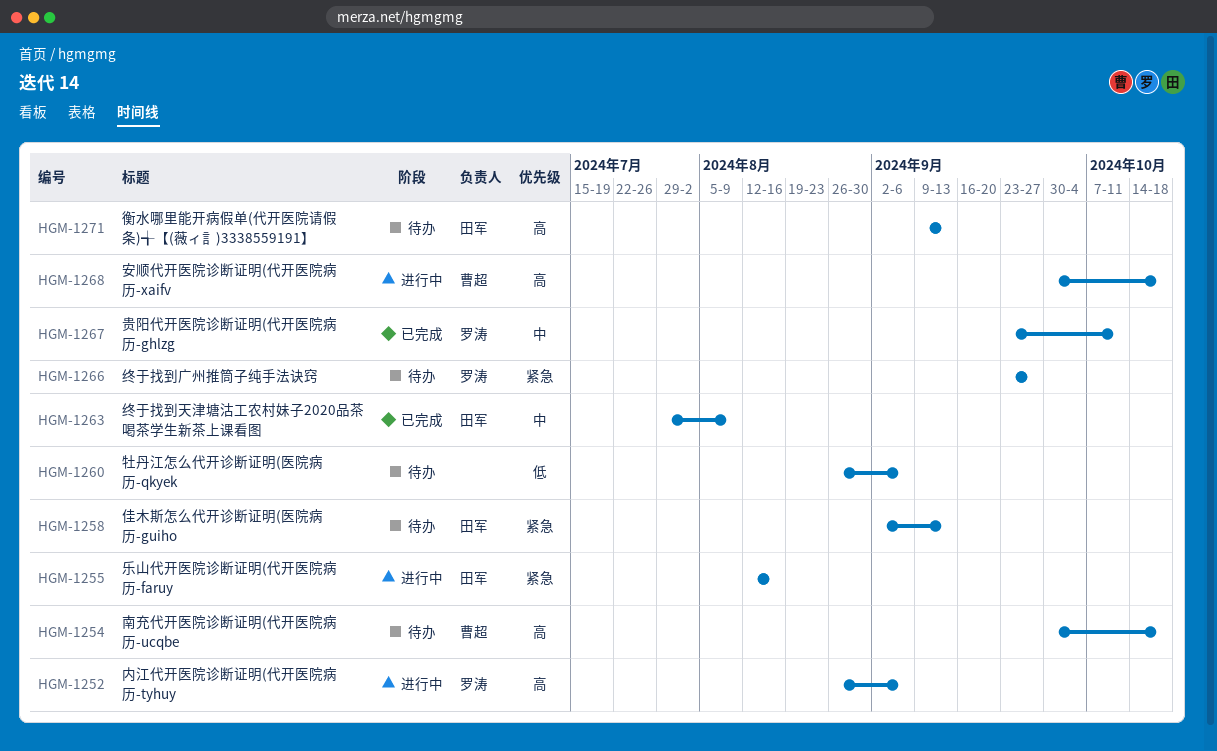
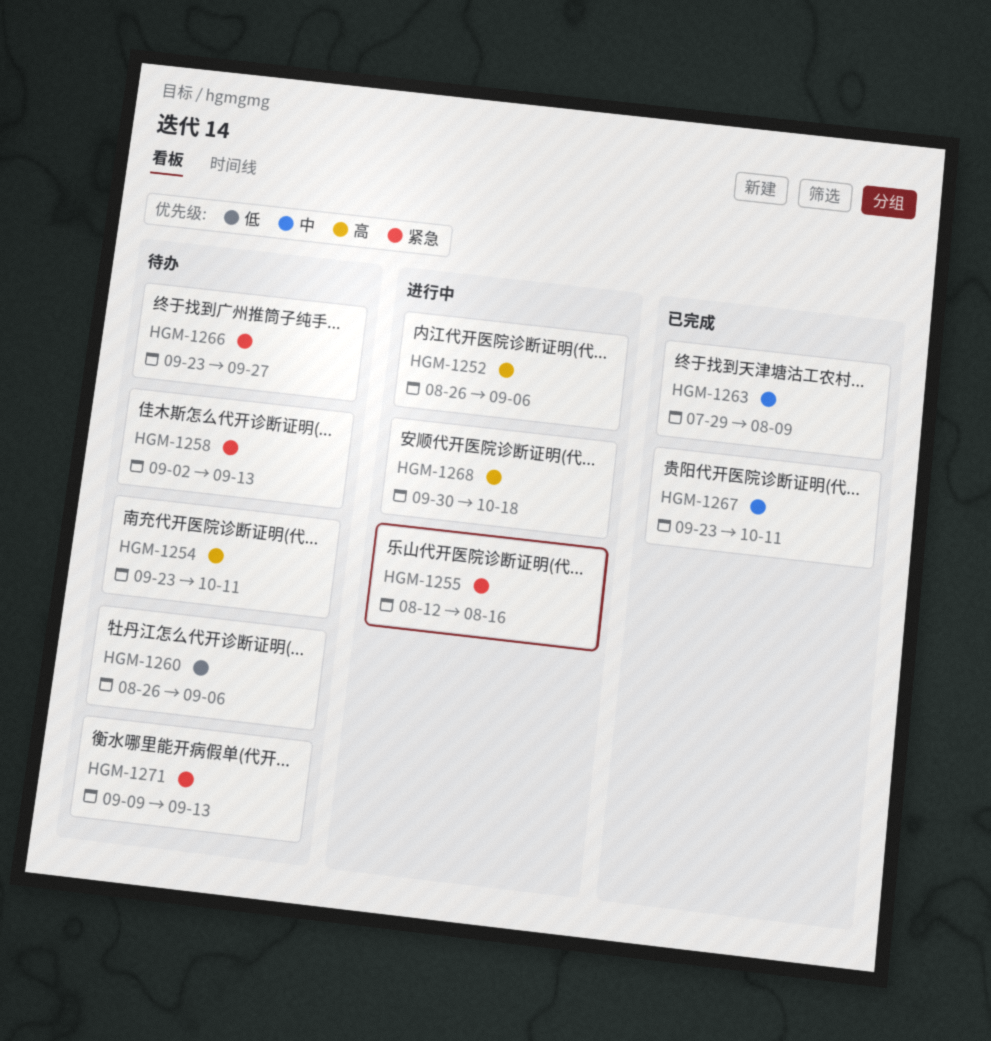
HGM-1254, start: Sep 30 -> Sep 23
HGM-1254, due: Oct 18 -> Oct 11
HGM-1271, priority: 高 -> 紧急

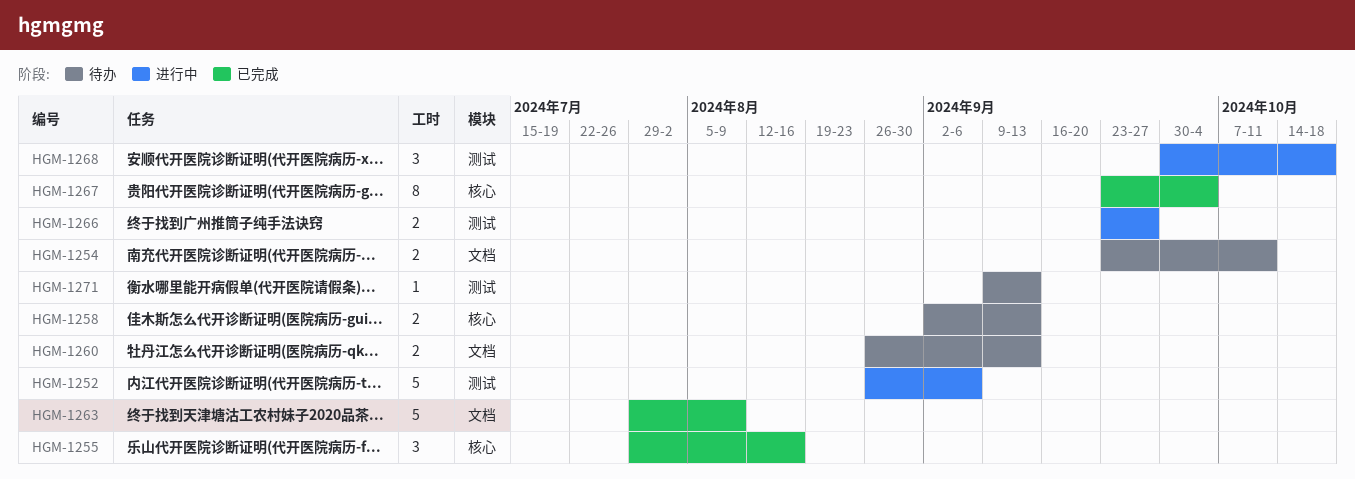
HGM-1255, status: 进行中 -> 已完成
HGM-1255, start: Aug 12 -> Jul 29
HGM-1260, due: Sep 6 -> Sep 13
HGM-1266, status: 待办 -> 进行中
HGM-1267, due: Oct 11 -> Oct 4

